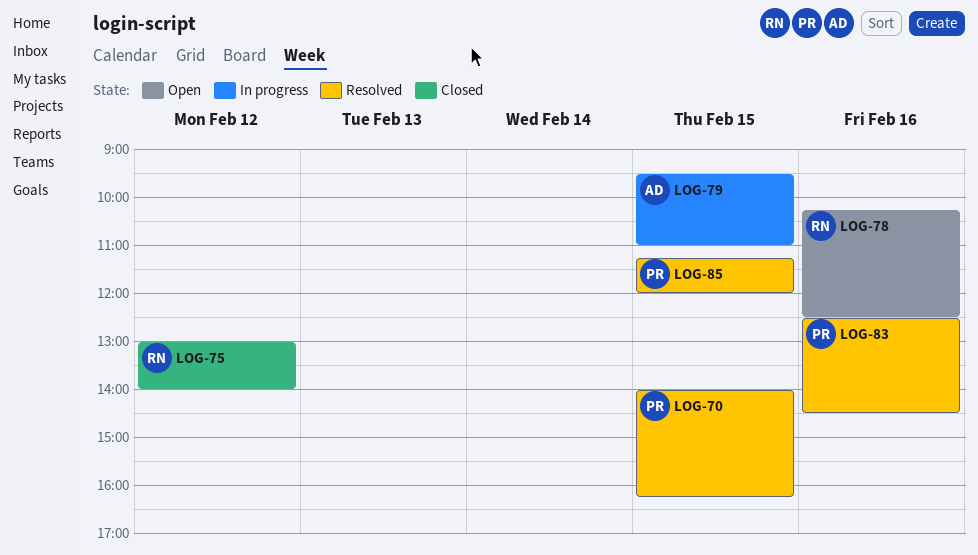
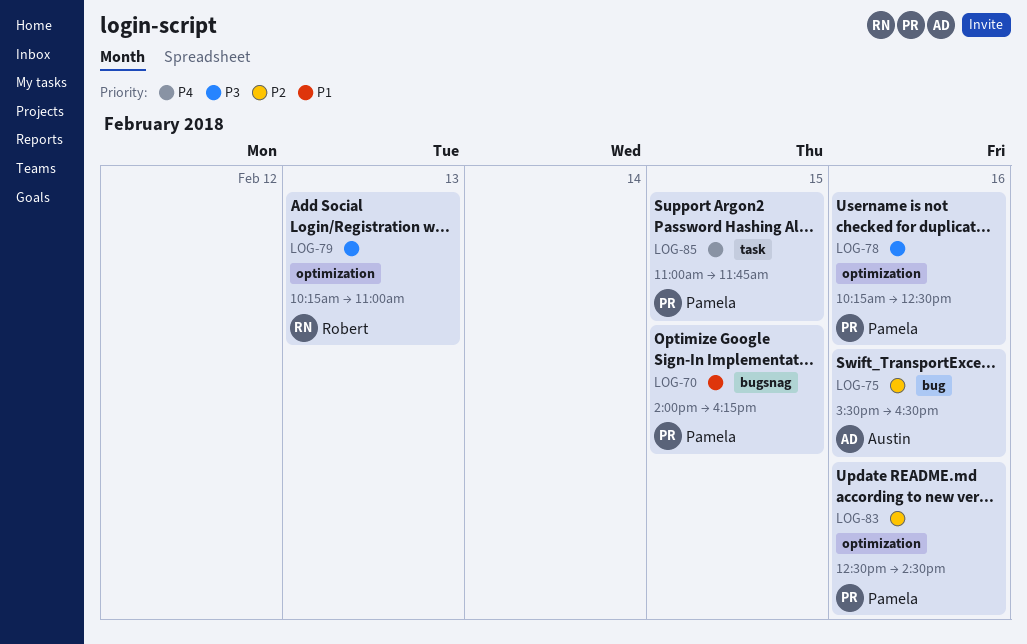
LOG-75, owner: Robert -> Austin
LOG-75, day: Feb 12 -> Feb 16
LOG-75, begins: 13:00 -> 15:30
LOG-75, ends: 14:00 -> 16:30
LOG-78, owner: Robert -> Pamela
LOG-79, owner: Austin -> Robert
LOG-79, day: Feb 15 -> Feb 13
LOG-79, begins: 09:30 -> 10:15
LOG-85, begins: 11:15 -> 11:00
LOG-85, ends: 12:00 -> 11:45

